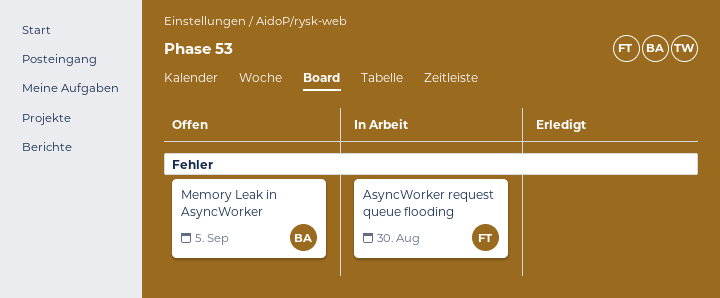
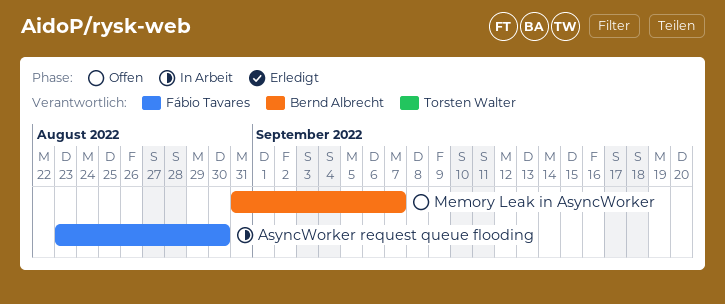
Memory Leak in AsyncWorker, due: Sep 5 -> Sep 7

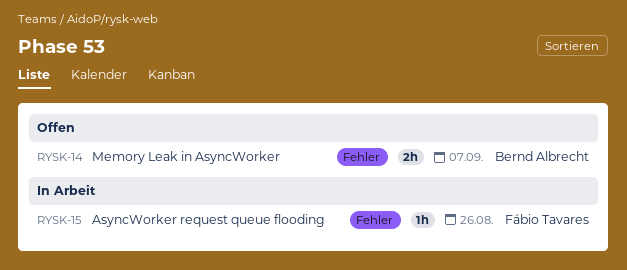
AsyncWorker request queue flooding, due: Aug 30 -> Aug 26

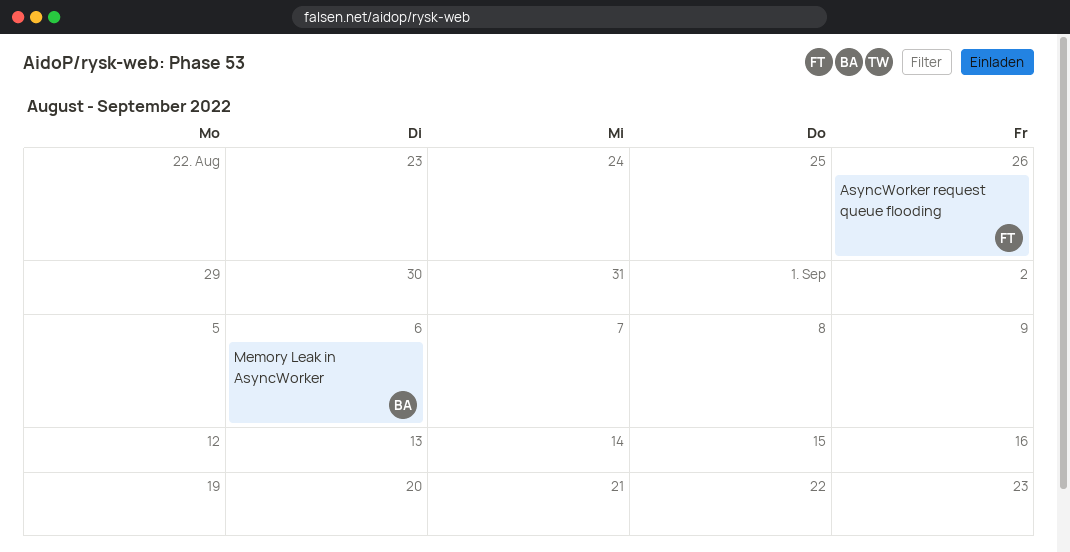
Memory Leak in AsyncWorker, due: Sep 7 -> Sep 6

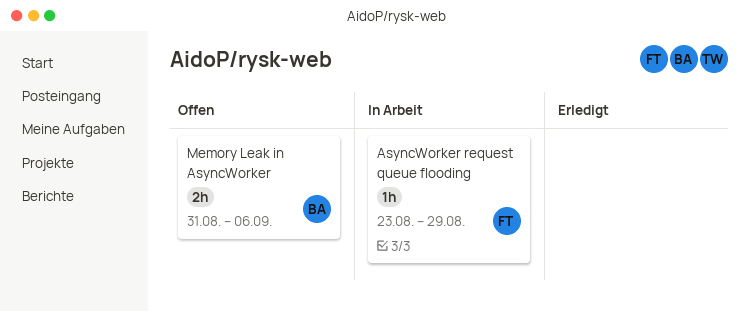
AsyncWorker request queue flooding, due: Aug 26 -> Aug 29

